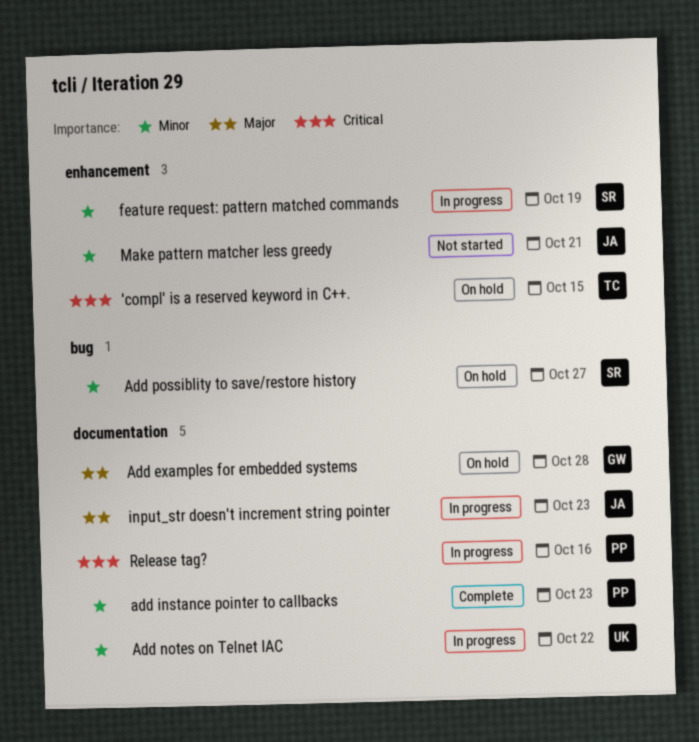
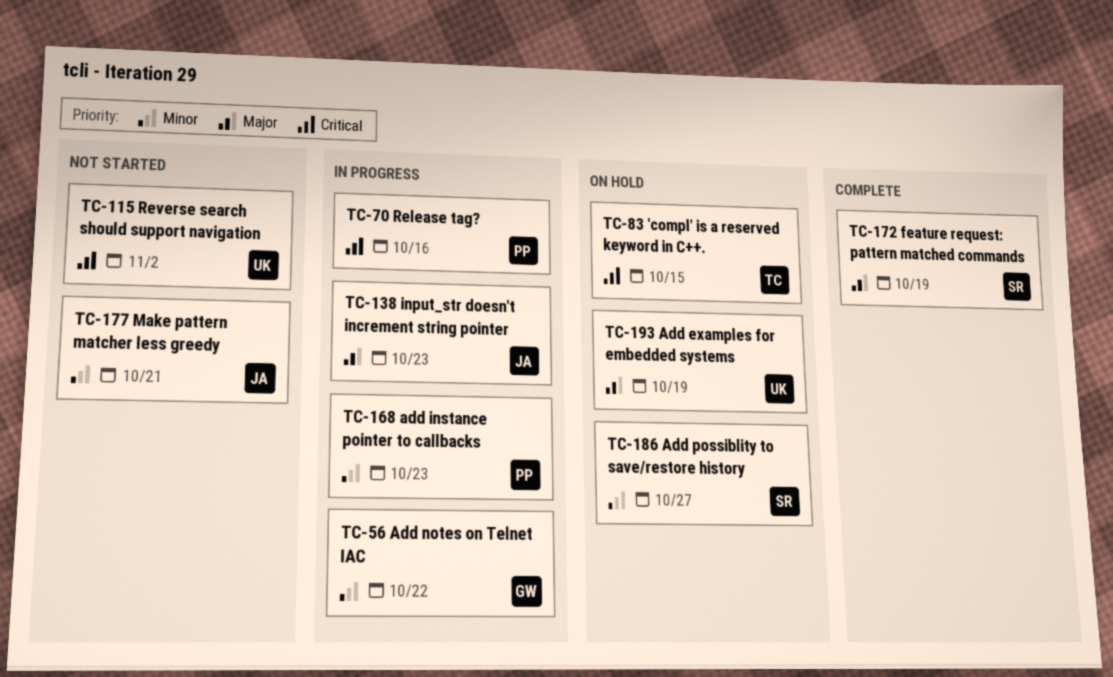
Add examples for embedded systems, owner: GW -> UK
Add examples for embedded systems, due: Oct 28 -> Oct 19
add instance pointer to callbacks, status: Complete -> In progress
Add notes on Telnet IAC, owner: UK -> GW
feature request: pattern matched commands, status: In progress -> Complete
feature request: pattern matched commands, priority: Minor -> Major
Reverse search should support navigation: none -> present

